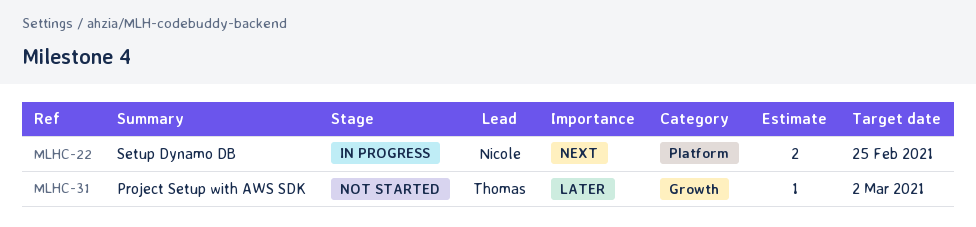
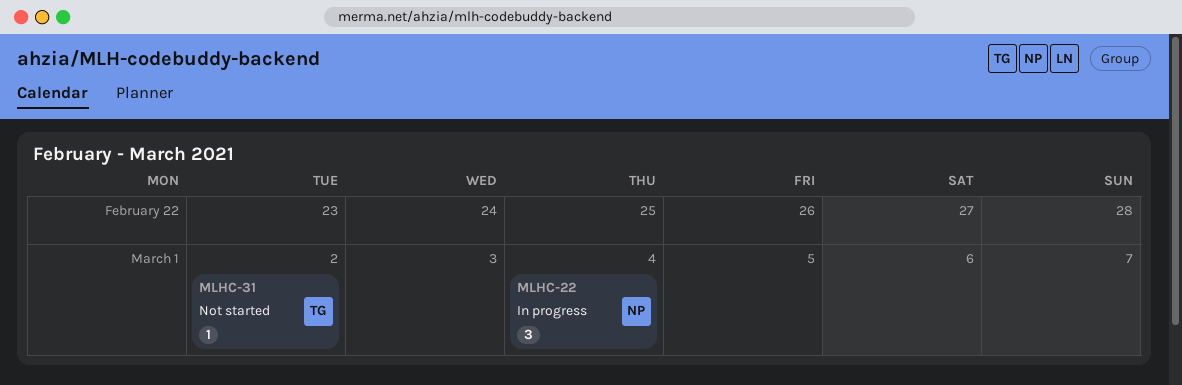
MLHC-22, estimate: 2 -> 3
MLHC-22, due: Feb 25 -> Mar 4

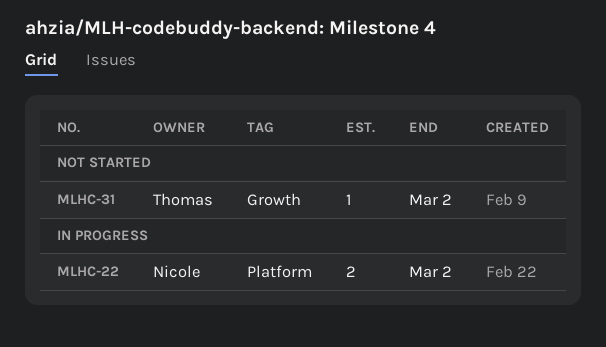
MLHC-22, estimate: 3 -> 2
MLHC-22, due: Mar 4 -> Mar 2

